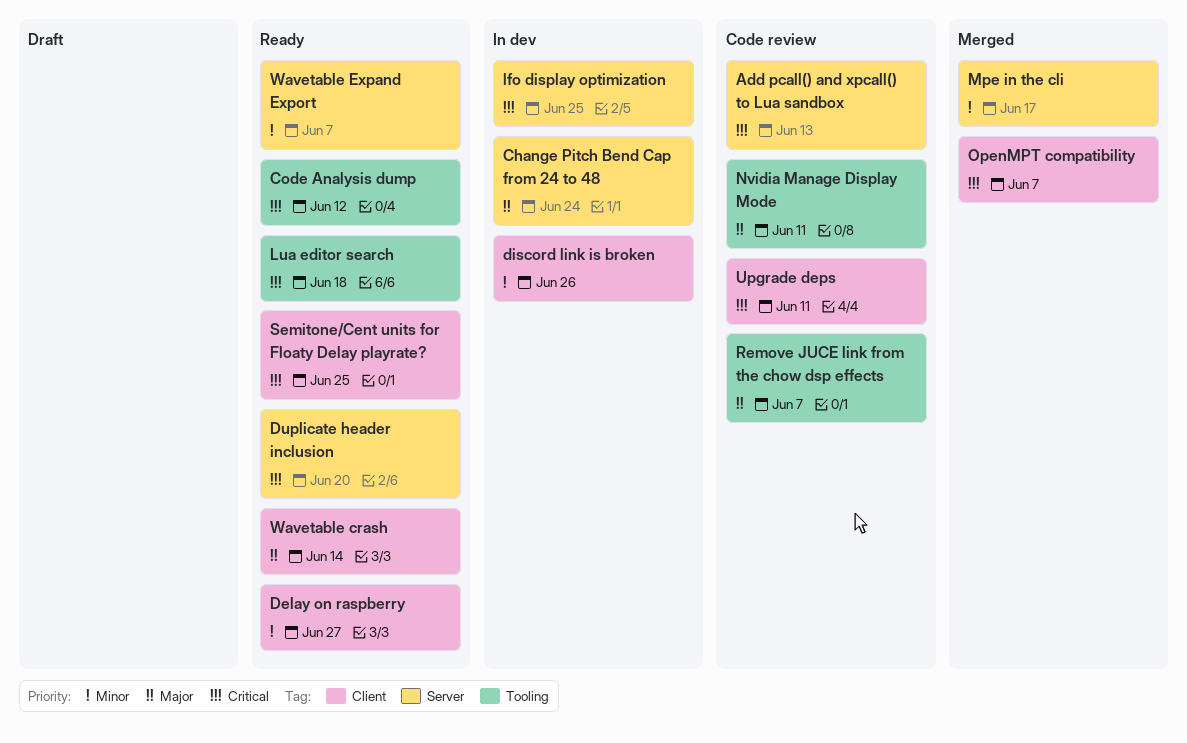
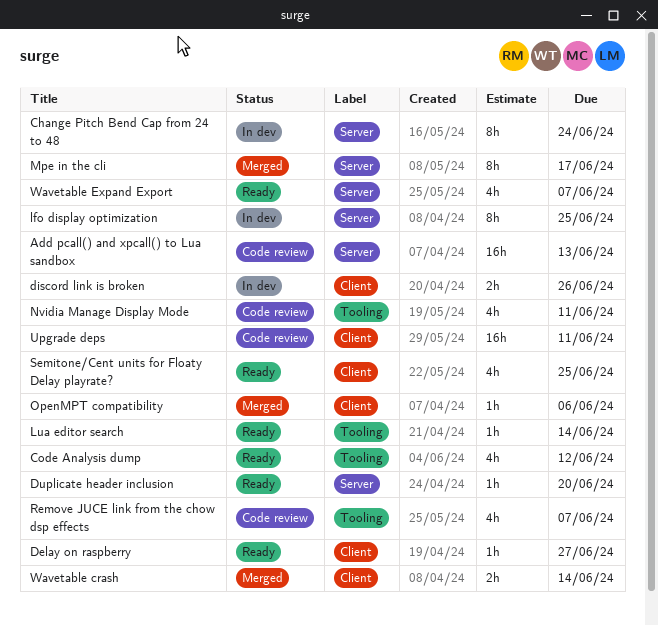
Lua editor search, due: Jun 18 -> Jun 14
OpenMPT compatibility, due: Jun 7 -> Jun 6
Wavetable crash, status: Ready -> Merged

